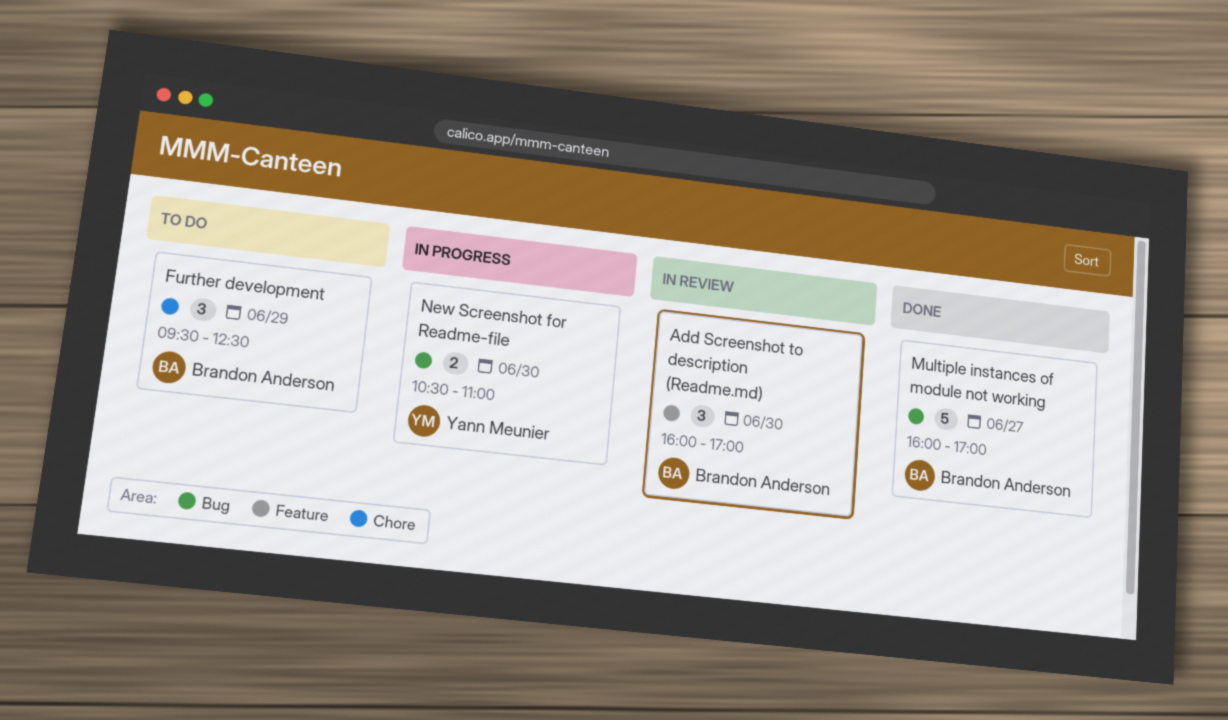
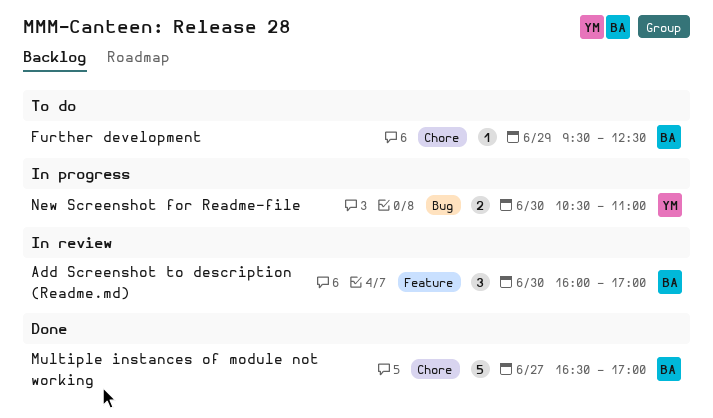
Further development, estimate: 3 -> 1
Multiple instances of module not working, label: Bug -> Chore
Multiple instances of module not working, begins: 16:00 -> 16:30

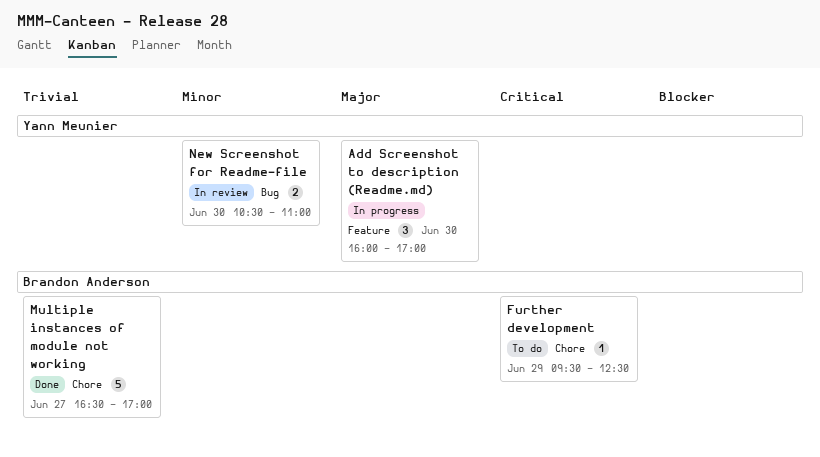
Add Screenshot to description (Readme.md), status: In review -> In progress
Add Screenshot to description (Readme.md), owner: Brandon Anderson -> Yann Meunier
New Screenshot for Readme-file, status: In progress -> In review

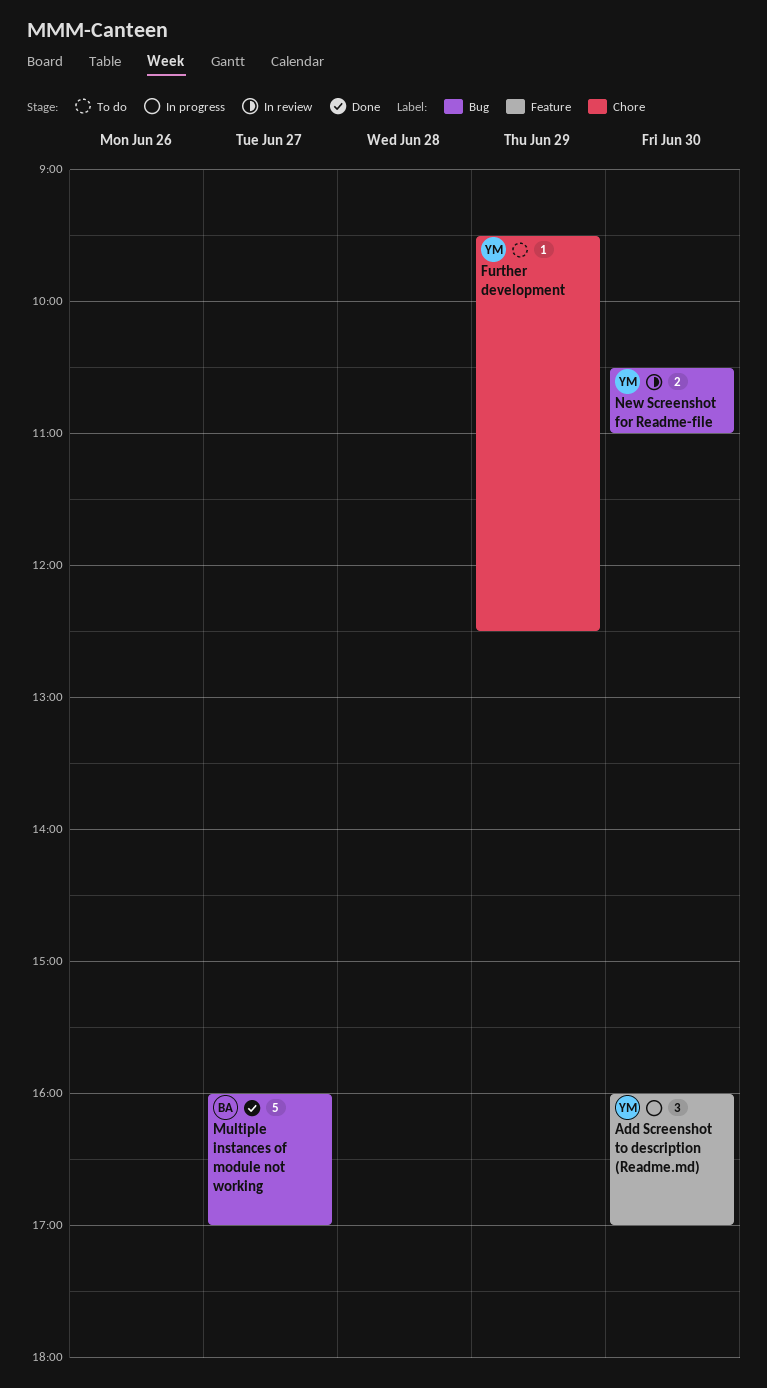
Further development, owner: Brandon Anderson -> Yann Meunier
Multiple instances of module not working, label: Chore -> Bug
Multiple instances of module not working, begins: 16:30 -> 16:00

